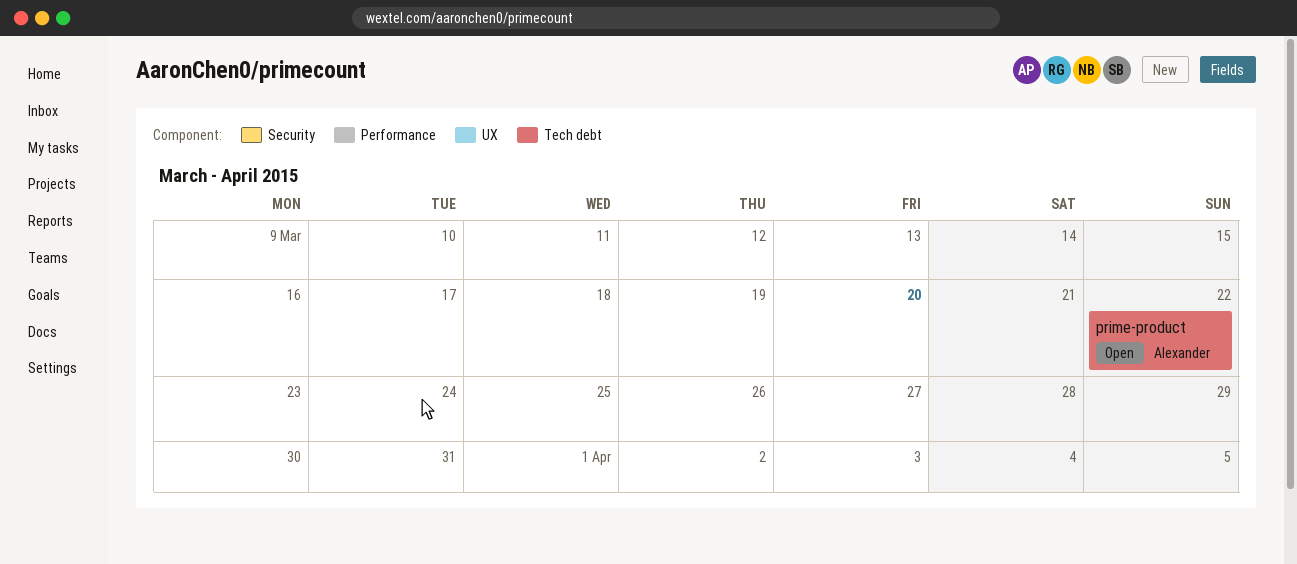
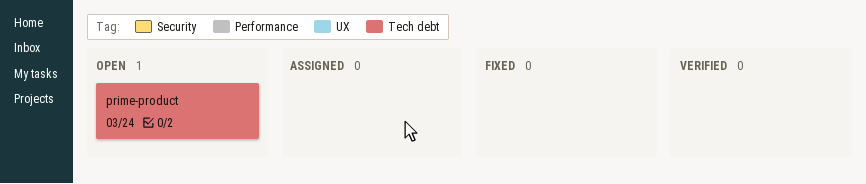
prime-product, due: Mar 22 -> Mar 24

